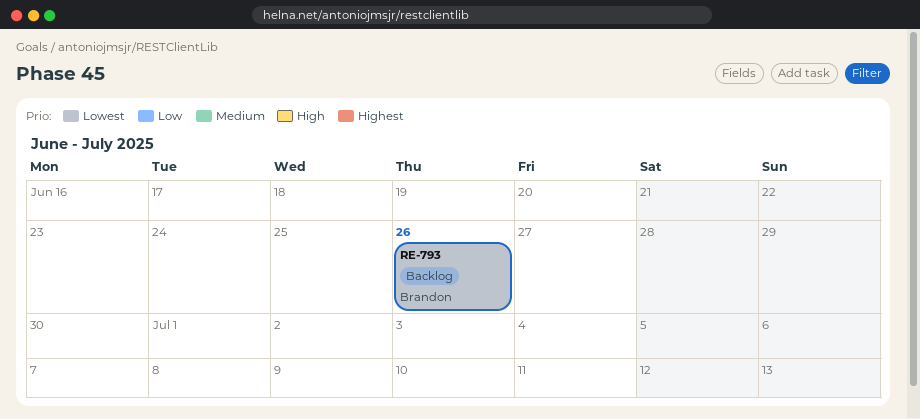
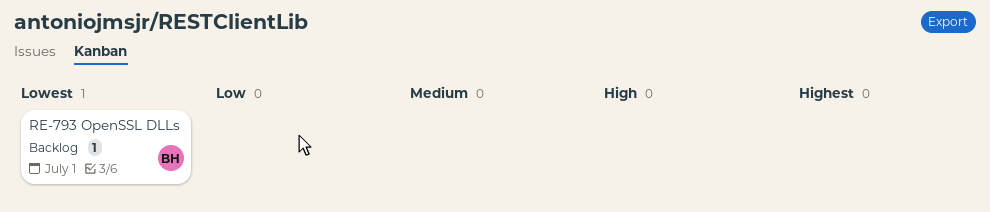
RE-793, due: Jun 26 -> Jul 1

